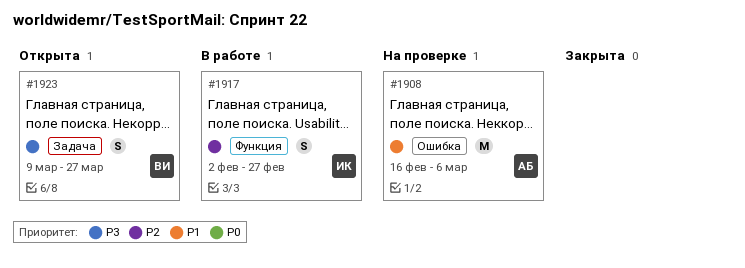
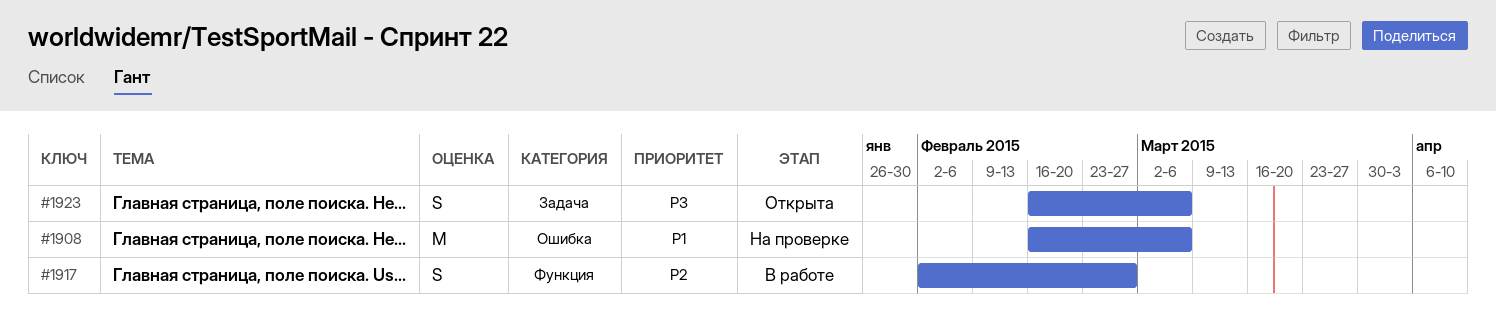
#1923, start: Mar 9 -> Feb 16
#1923, due: Mar 27 -> Mar 6

